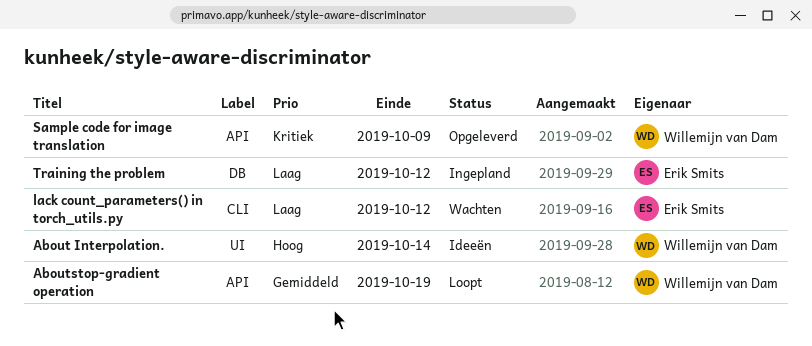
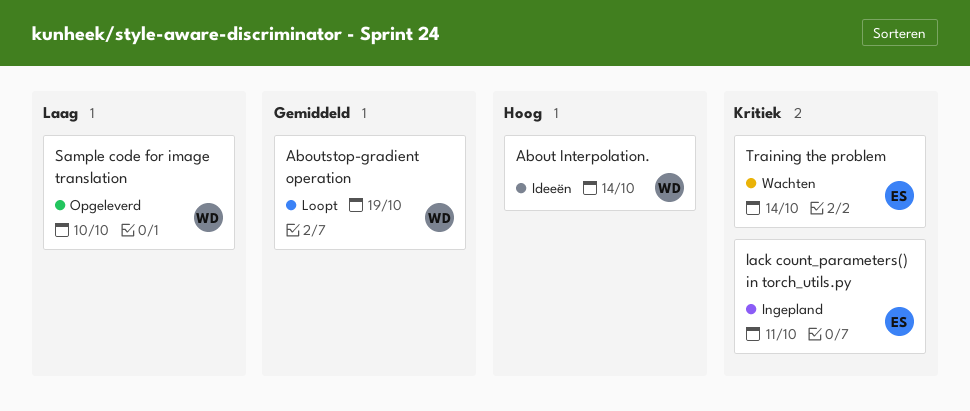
lack count_parameters() in torch_utils.py, status: Wachten -> Ingepland
lack count_parameters() in torch_utils.py, priority: Laag -> Kritiek
lack count_parameters() in torch_utils.py, due: Oct 12 -> Oct 11
Sample code for image translation, priority: Kritiek -> Laag
Sample code for image translation, due: Oct 9 -> Oct 10
Training the problem, status: Ingepland -> Wachten
Training the problem, priority: Laag -> Kritiek
Training the problem, due: Oct 12 -> Oct 14

